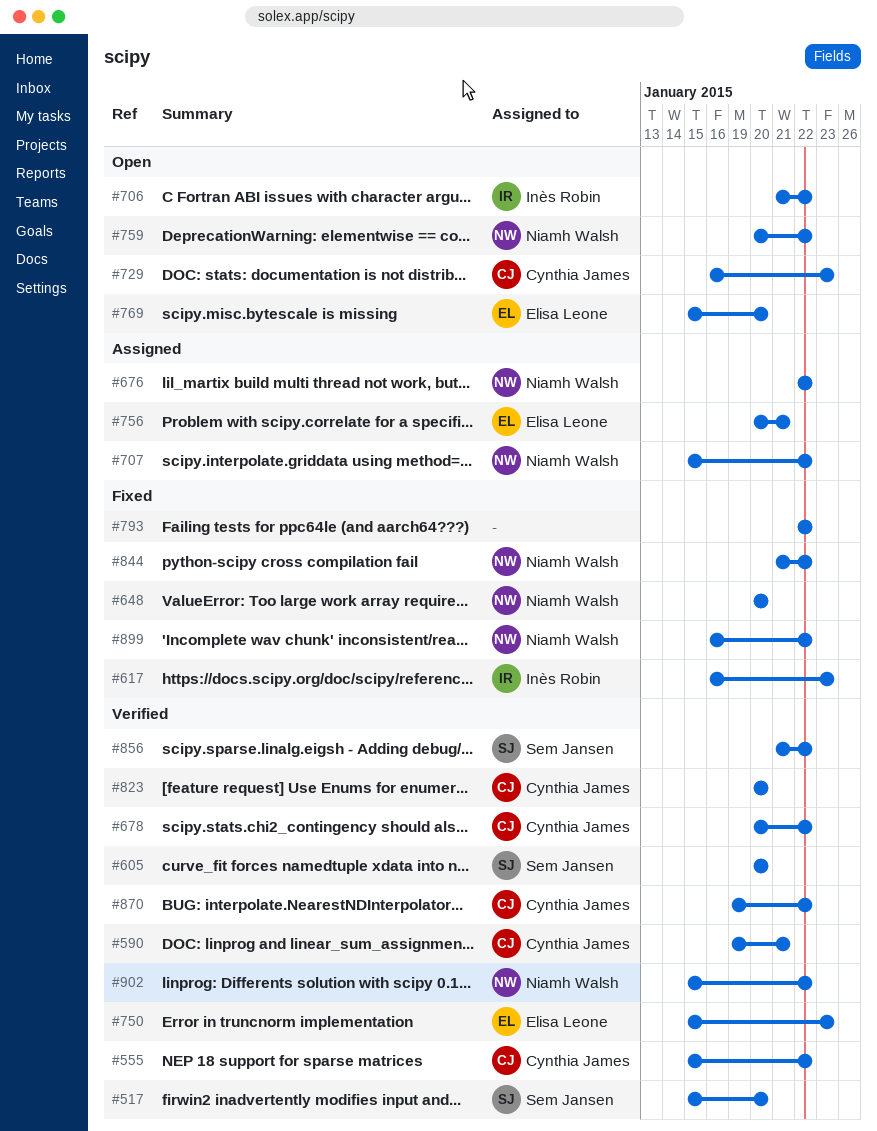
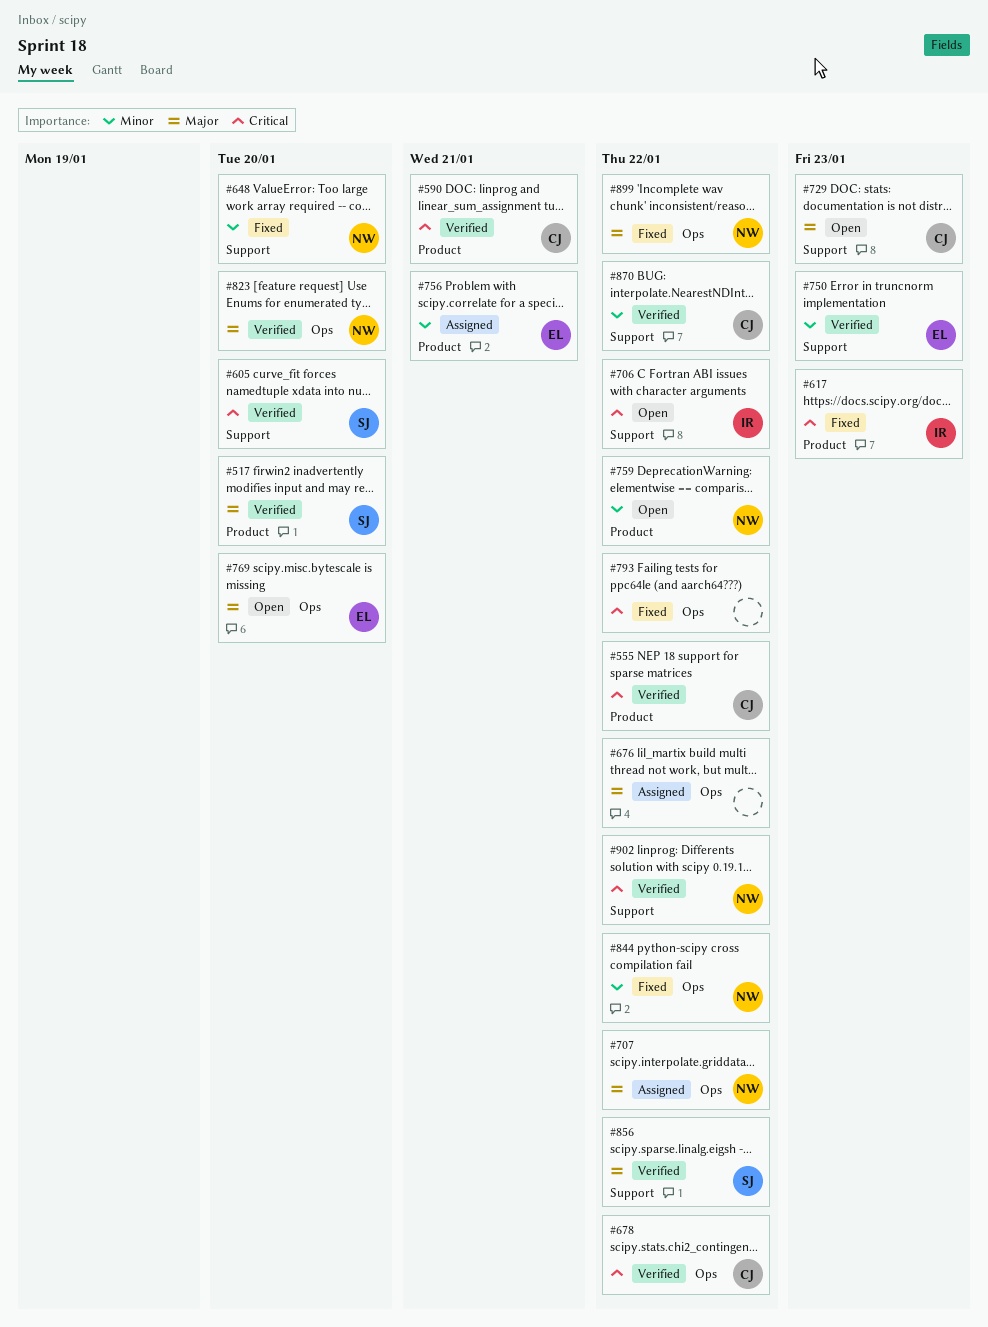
#676, owner: Niamh Walsh -> none
#823, owner: Cynthia James -> Niamh Walsh

